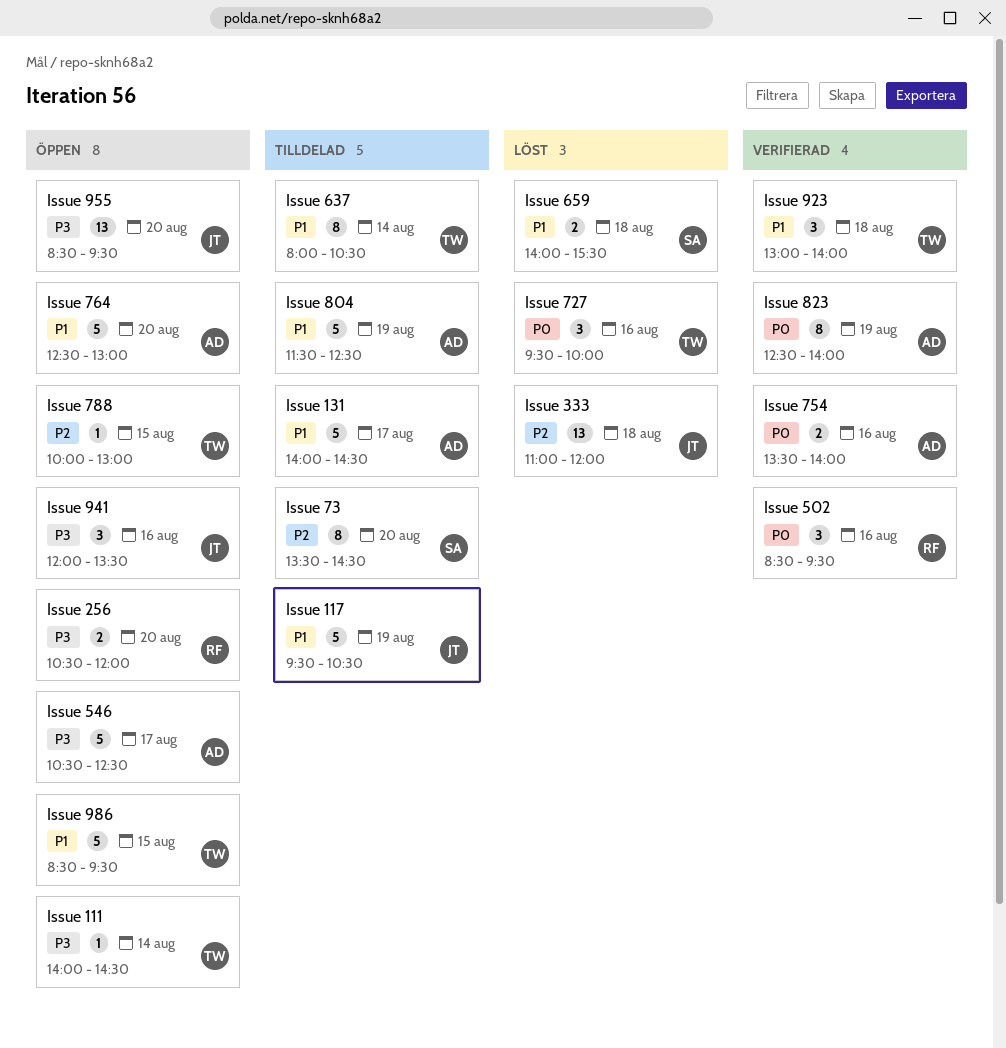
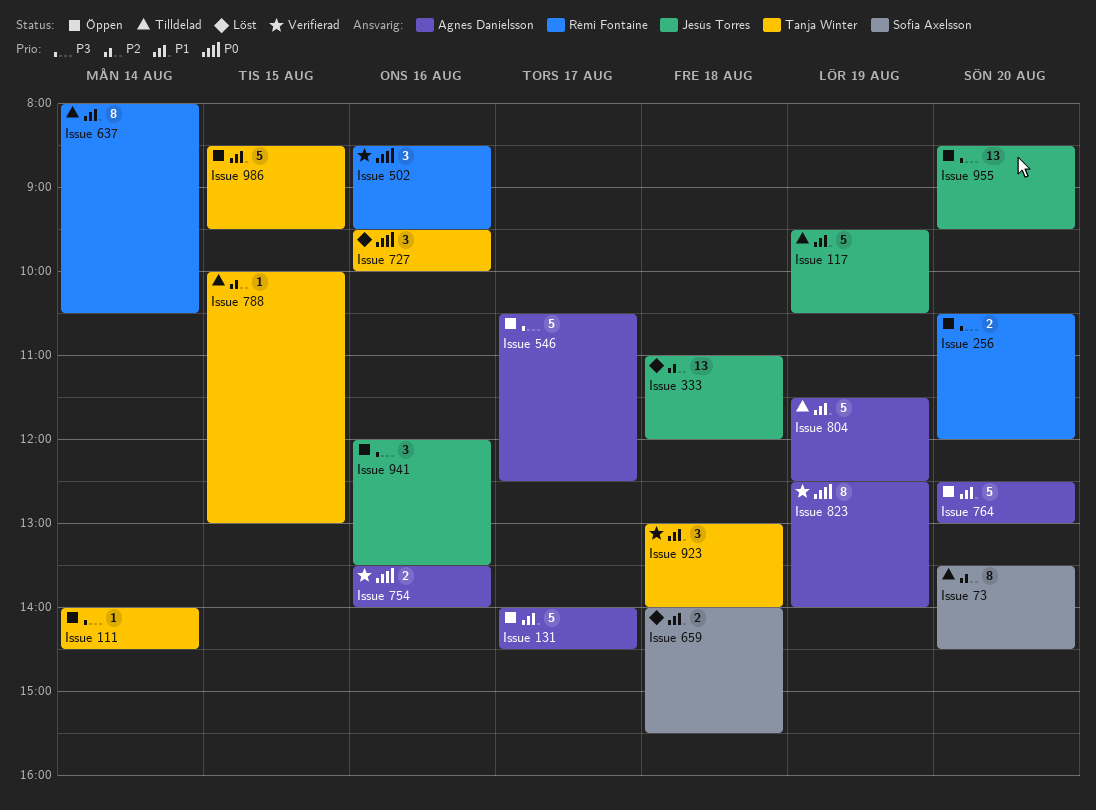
Issue 131, status: Tilldelad -> Öppen
Issue 637, owner: Tanja Winter -> Rémi Fontaine
Issue 788, status: Öppen -> Tilldelad

